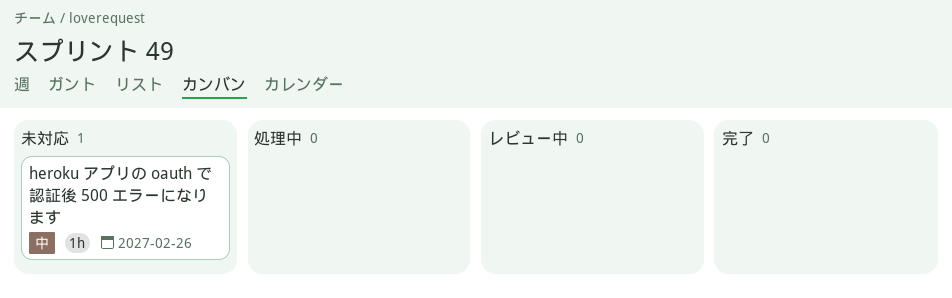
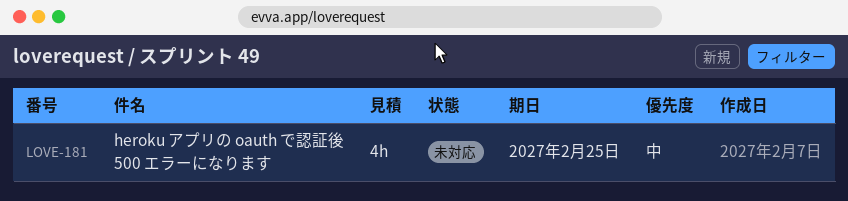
heroku アプリの oauth で認証後 500 エラーになります, estimate: 1h -> 4h
heroku アプリの oauth で認証後 500 エラーになります, due: Feb 26 -> Feb 25

